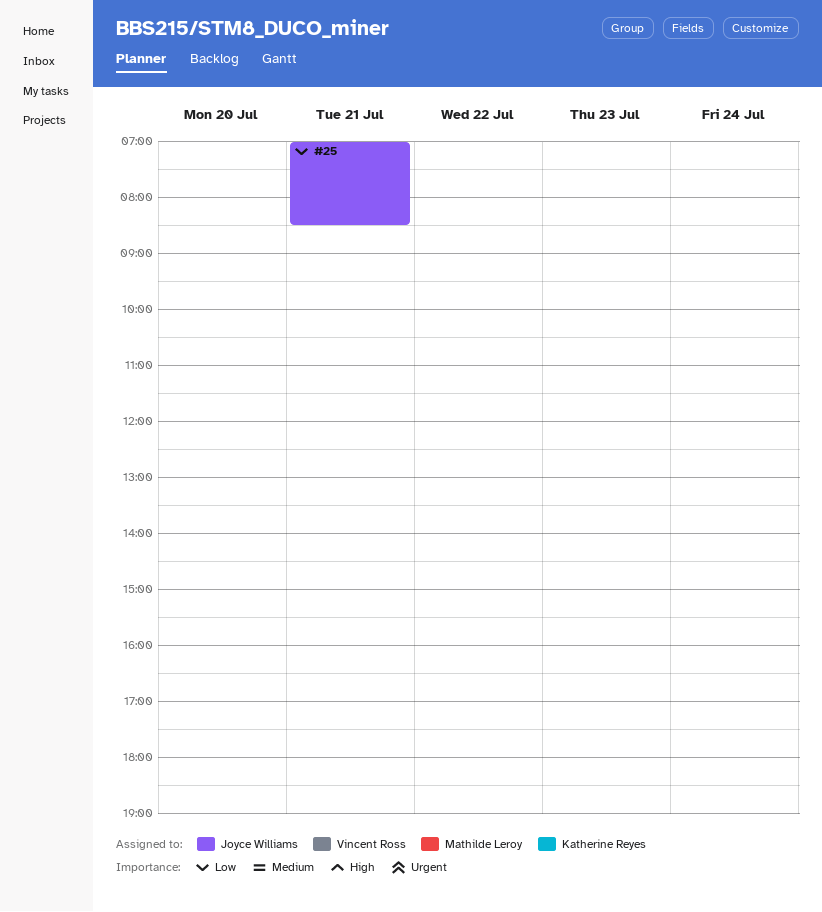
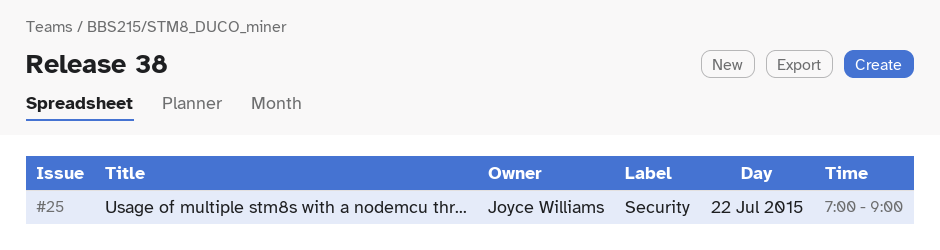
#25, day: Jul 21 -> Jul 22
#25, ends: 08:30 -> 09:00

